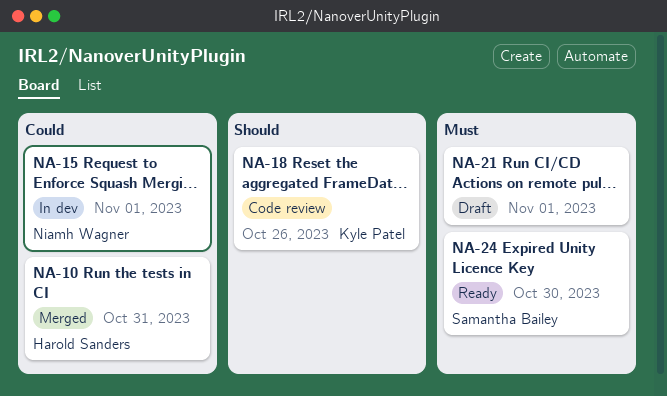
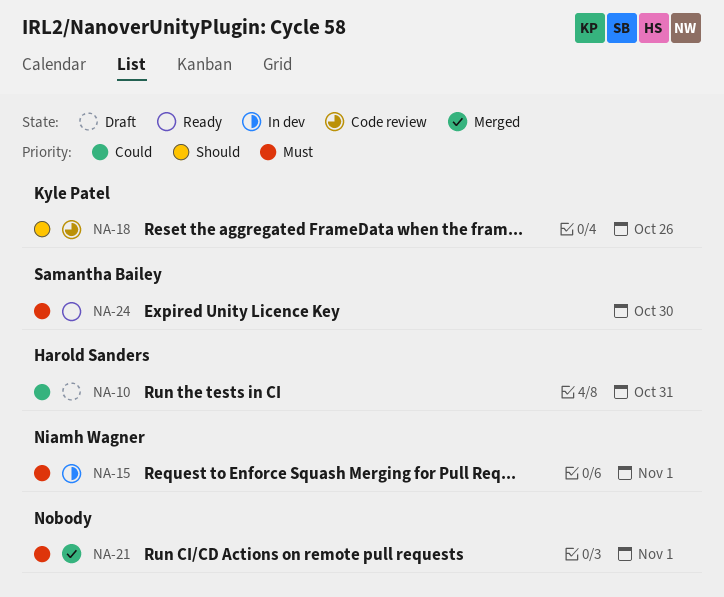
NA-10, status: Merged -> Draft
NA-15, priority: Could -> Must
NA-21, status: Draft -> Merged

